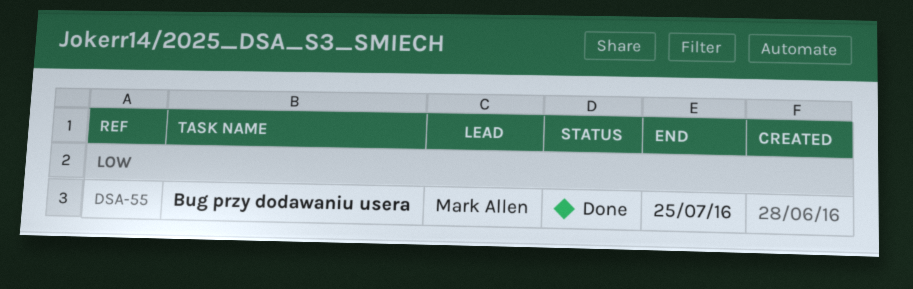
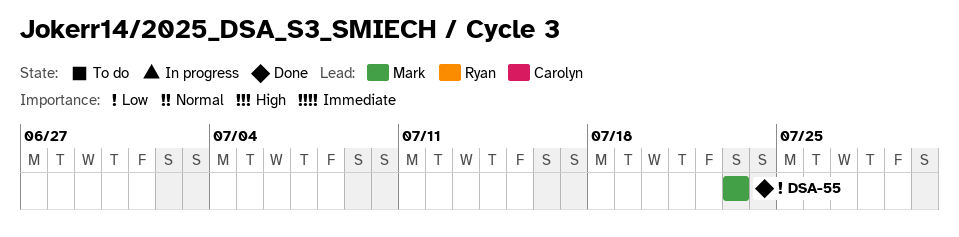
DSA-55, due: Jul 25 -> Jul 23

